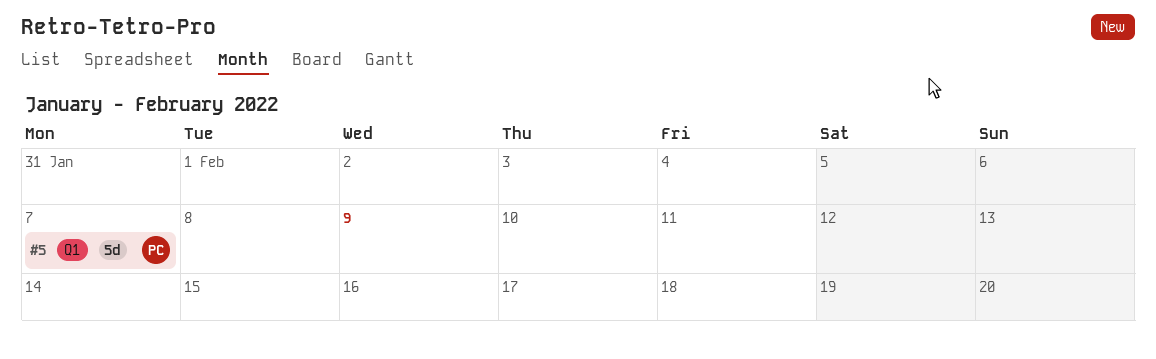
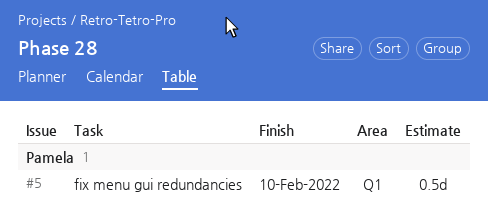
#5, estimate: 5d -> 0.5d
#5, due: Feb 7 -> Feb 10

